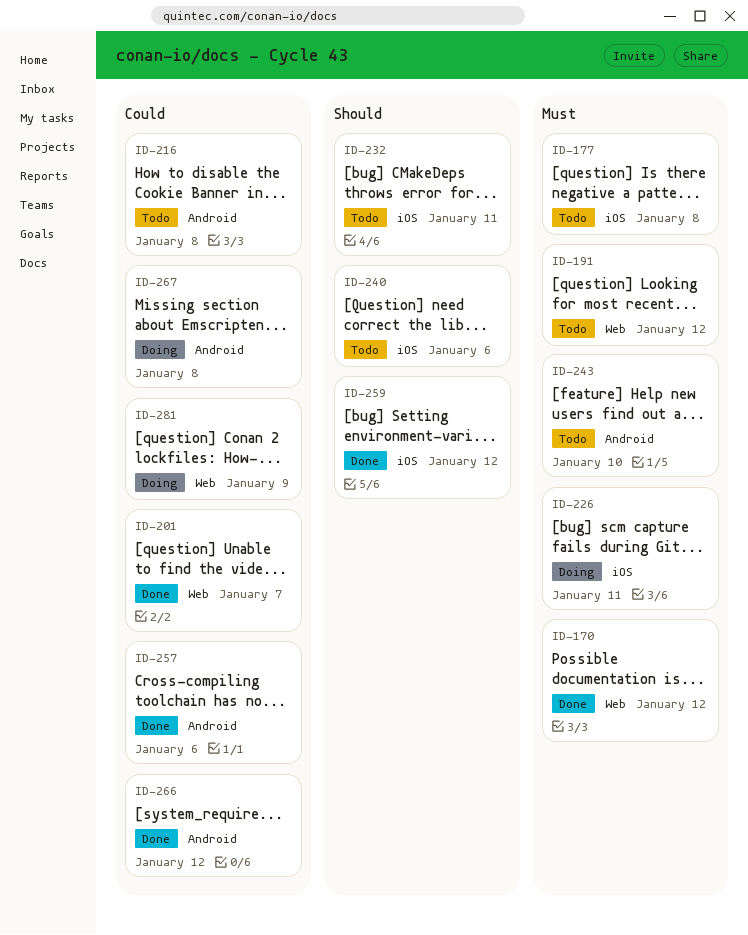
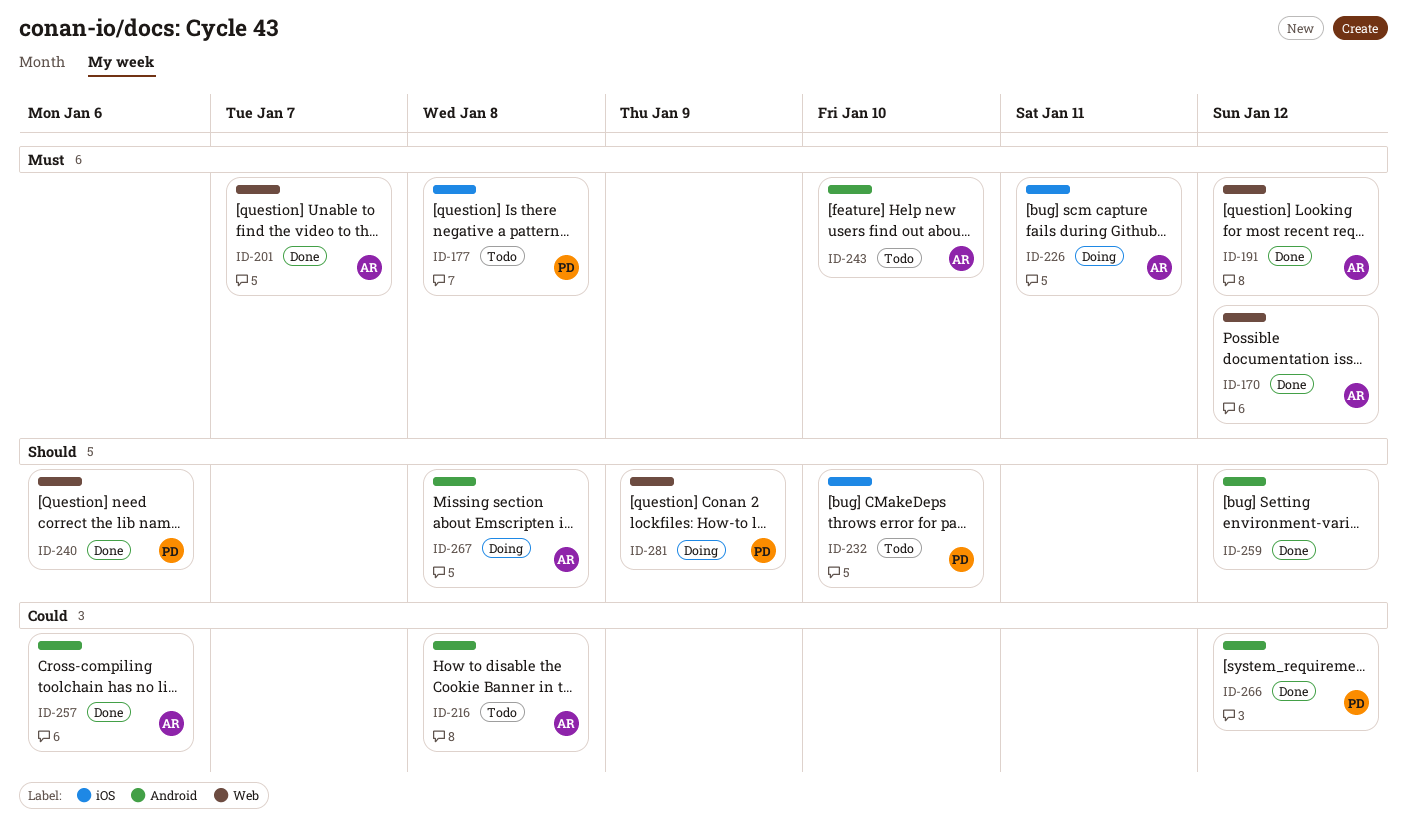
ID-191, status: Todo -> Done
ID-201, priority: Could -> Must
ID-232, due: Jan 11 -> Jan 10
ID-240, status: Todo -> Done
ID-240, label: iOS -> Web
ID-259, label: iOS -> Android
ID-267, priority: Could -> Should
ID-281, priority: Could -> Should

